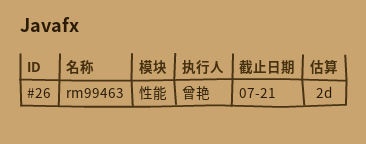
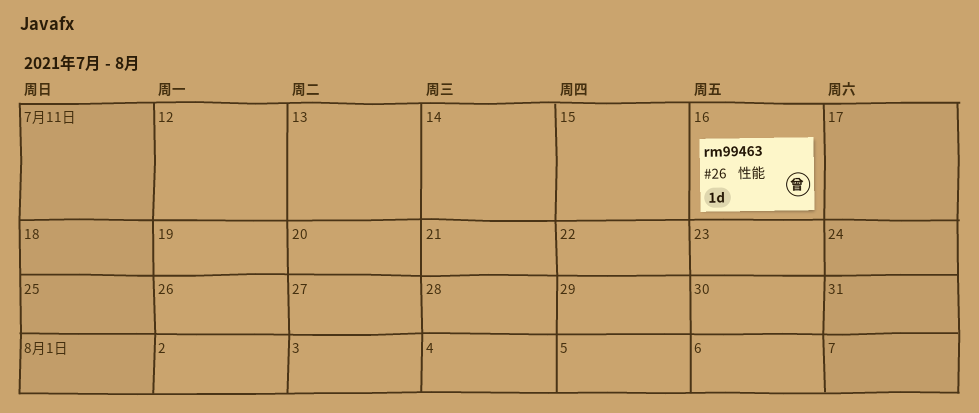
#26, estimate: 2d -> 1d
#26, due: Jul 21 -> Jul 16

